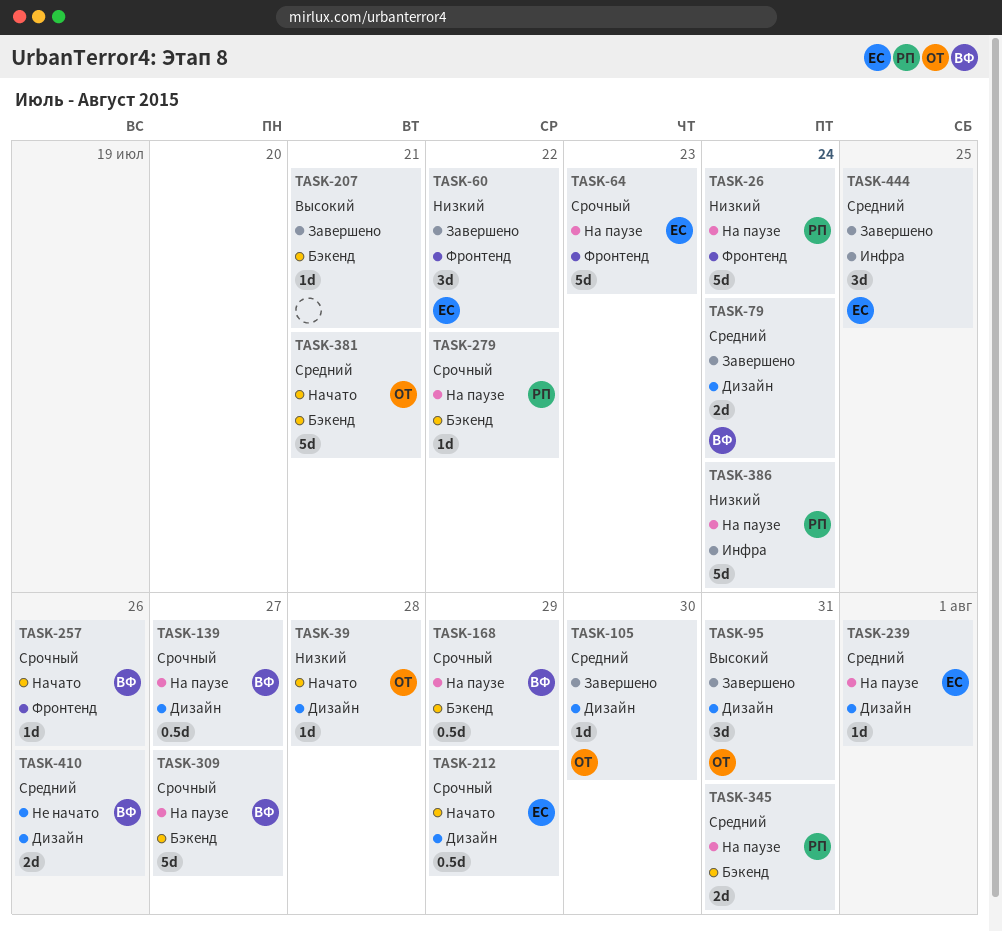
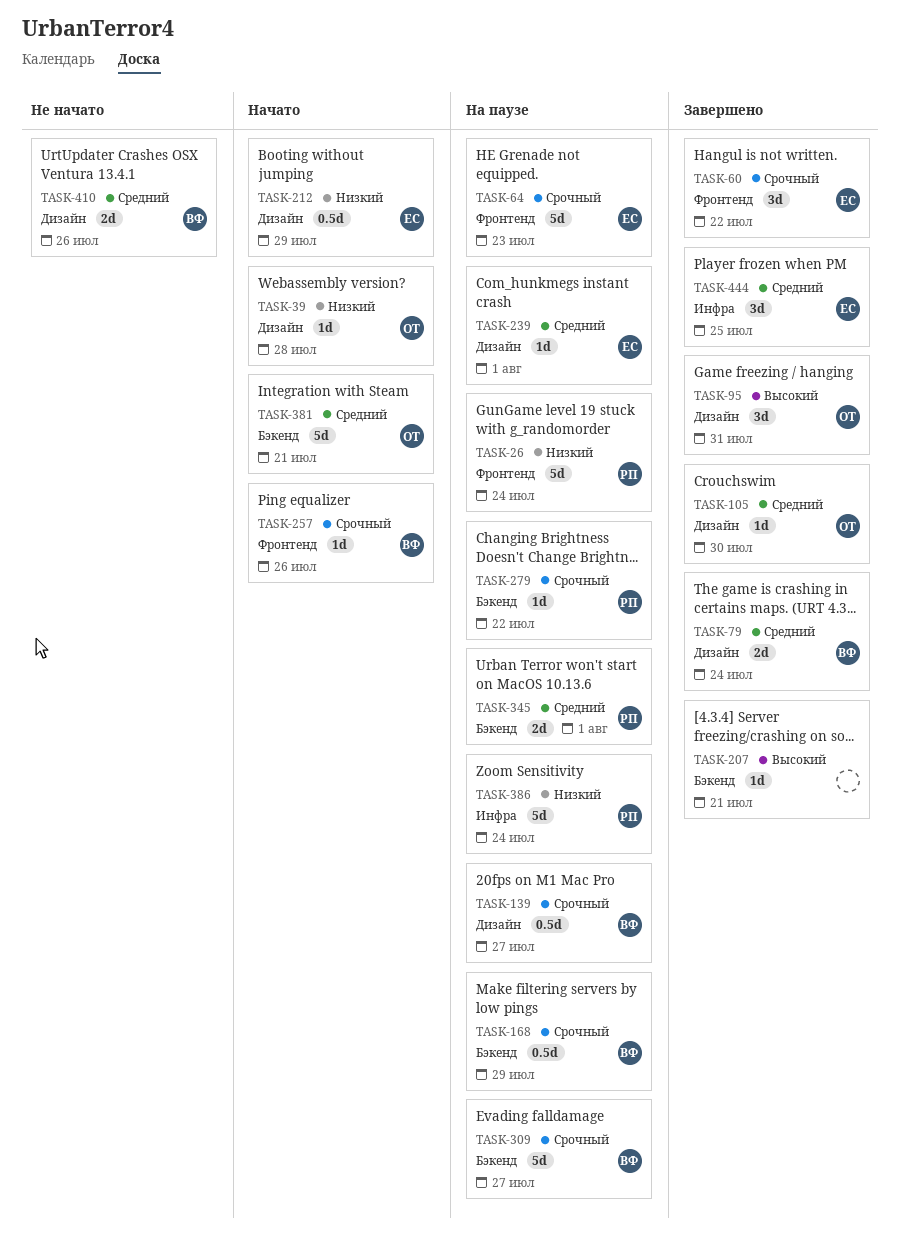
TASK-60, priority: Низкий -> Срочный
TASK-212, priority: Срочный -> Низкий
TASK-345, due: Jul 31 -> Aug 1

